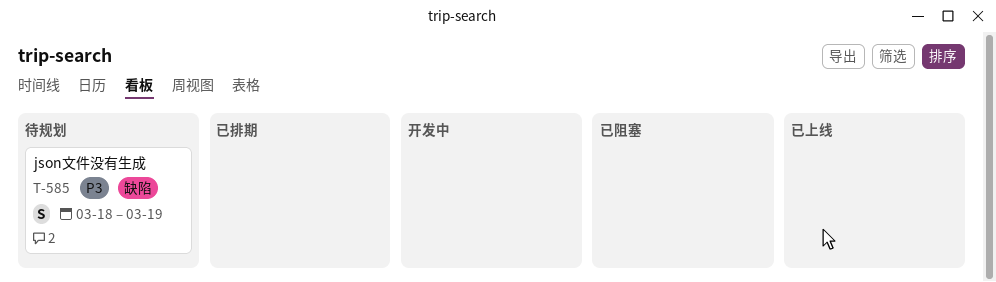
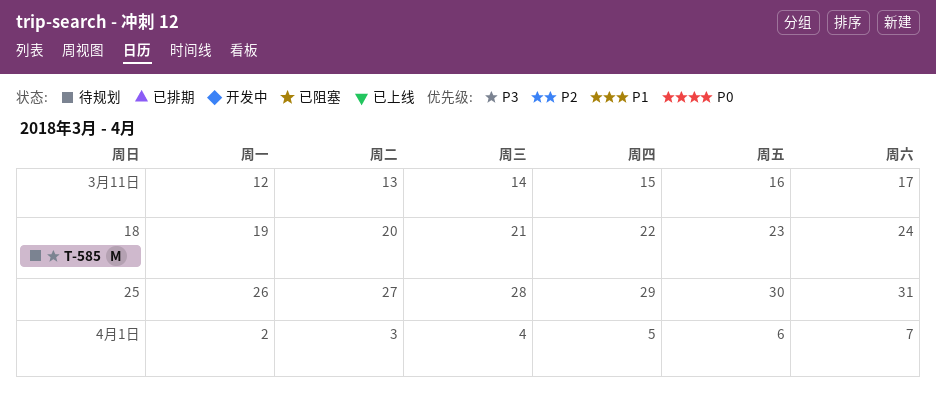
T-585, estimate: S -> M
T-585, due: Mar 19 -> Mar 18

